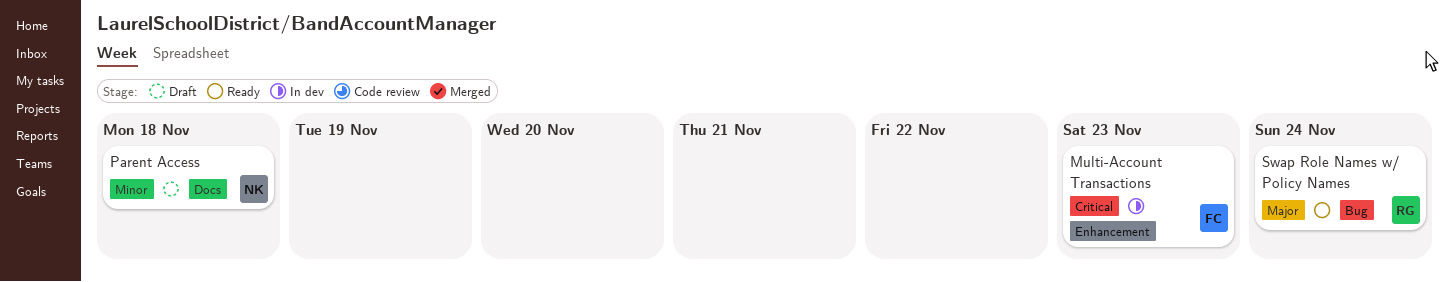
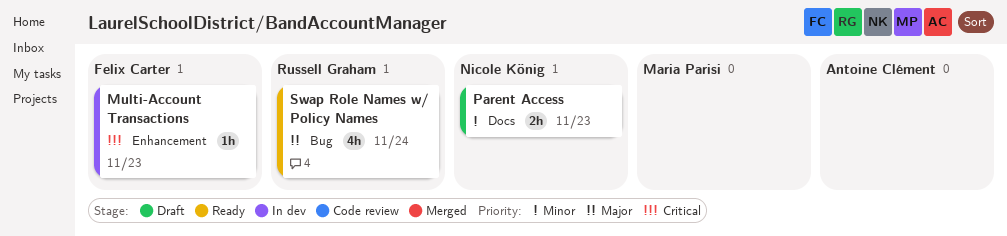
Parent Access, due: Nov 18 -> Nov 23

